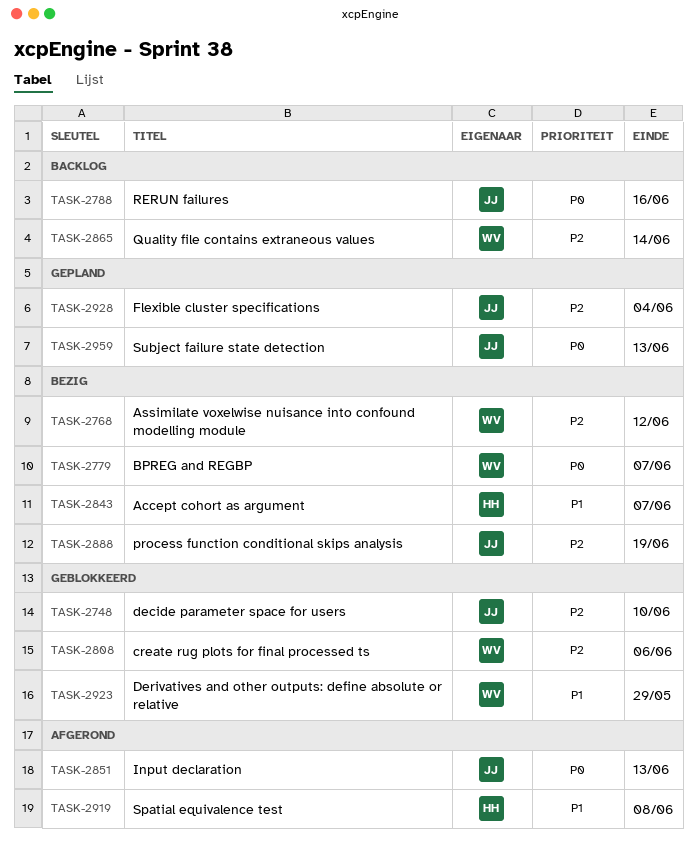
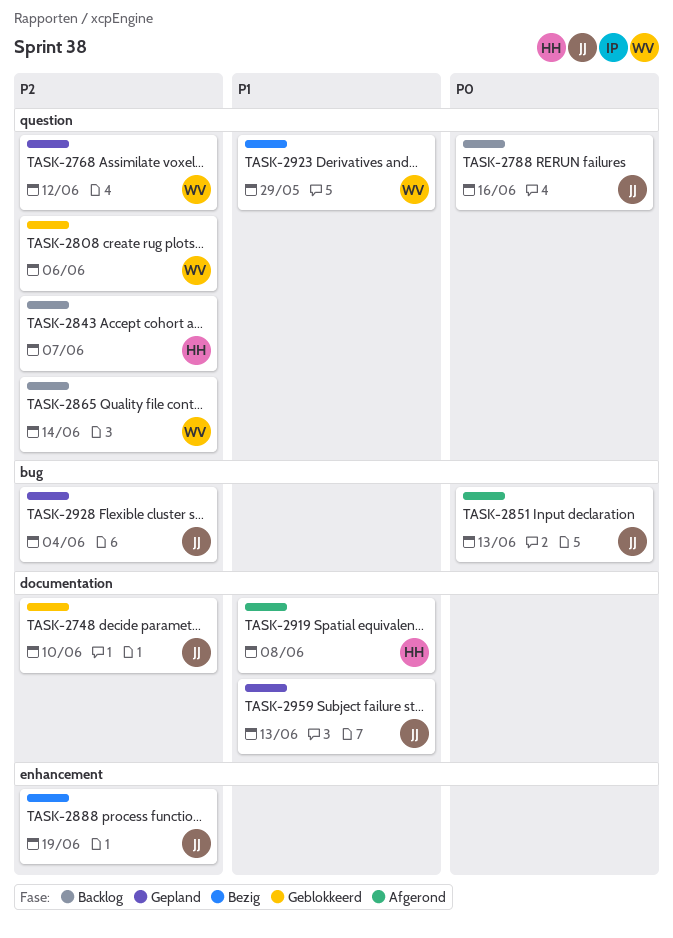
TASK-2768, status: Bezig -> Gepland
TASK-2779: present -> none
TASK-2843, status: Bezig -> Backlog
TASK-2843, priority: P1 -> P2
TASK-2923, status: Geblokkeerd -> Bezig
TASK-2959, priority: P0 -> P1

